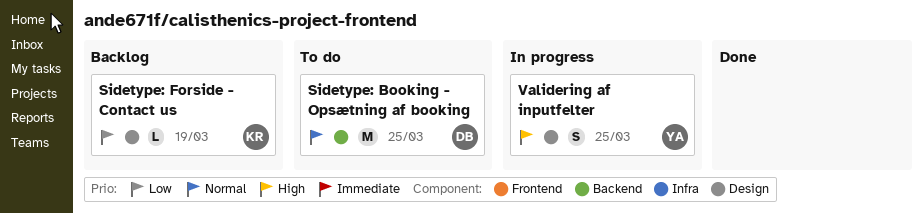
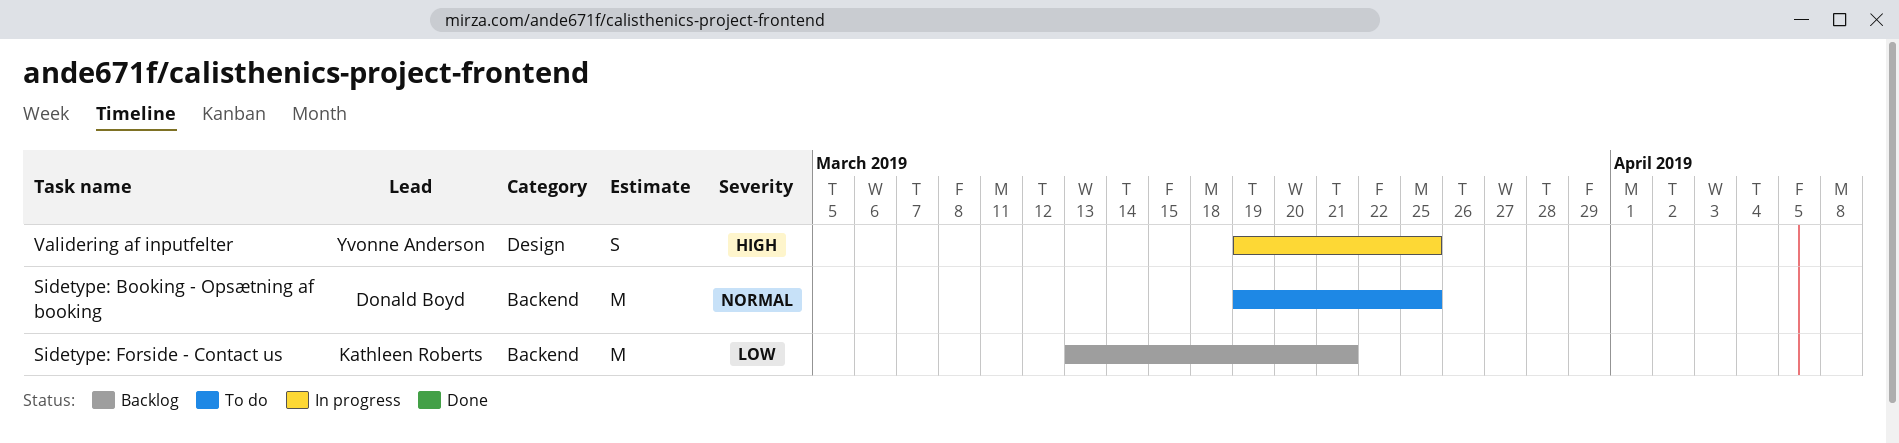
Sidetype: Forside - Contact us, label: Design -> Backend
Sidetype: Forside - Contact us, estimate: L -> M
Sidetype: Forside - Contact us, due: Mar 19 -> Mar 21

